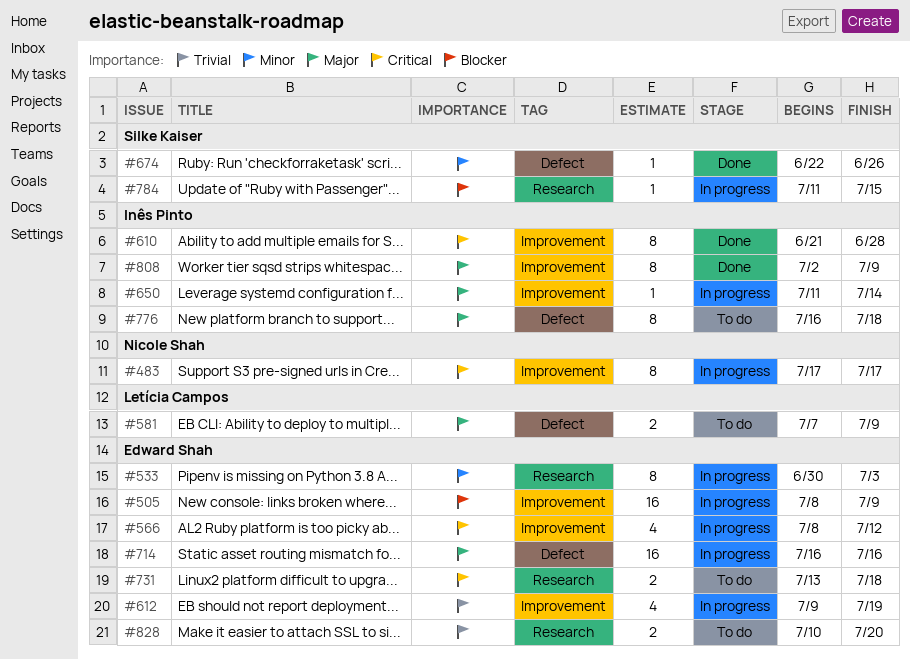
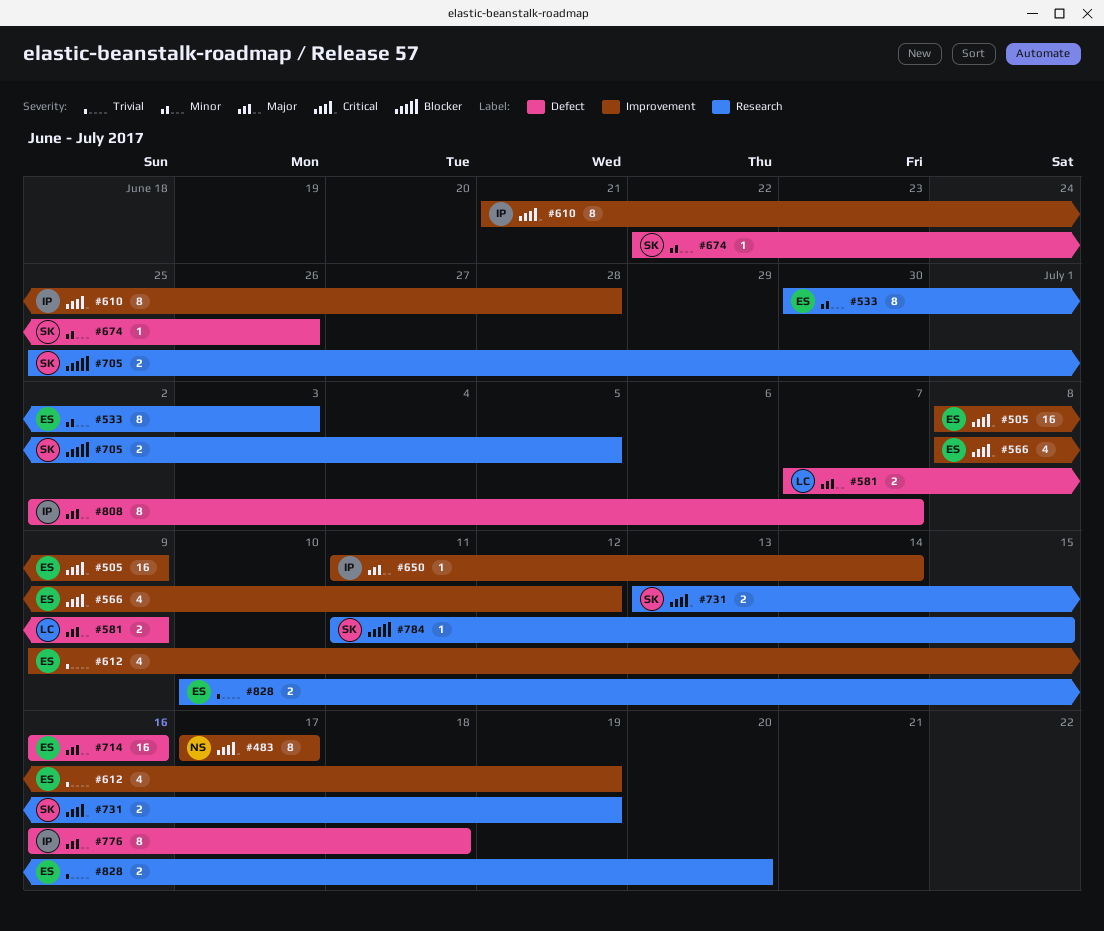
#505, priority: Blocker -> Critical
#705: none -> present
#731, owner: Edward Shah -> Silke Kaiser
#731, due: Jul 18 -> Jul 19
#808, label: Improvement -> Defect
#808, due: Jul 9 -> Jul 7

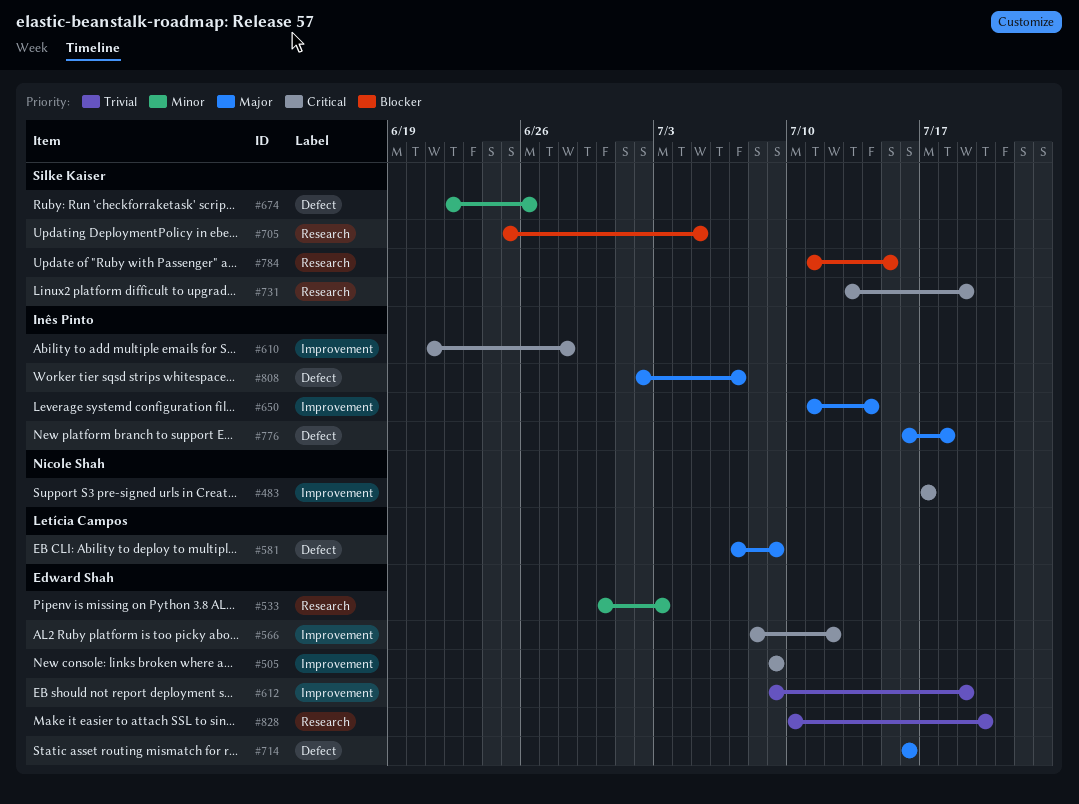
#505, start: Jul 8 -> Jul 9

